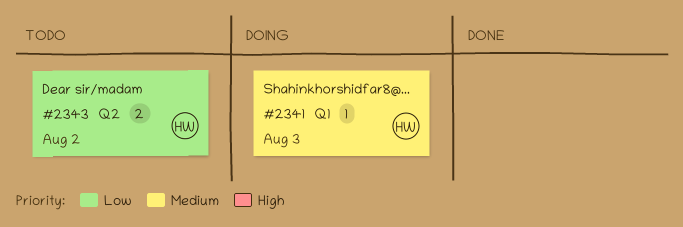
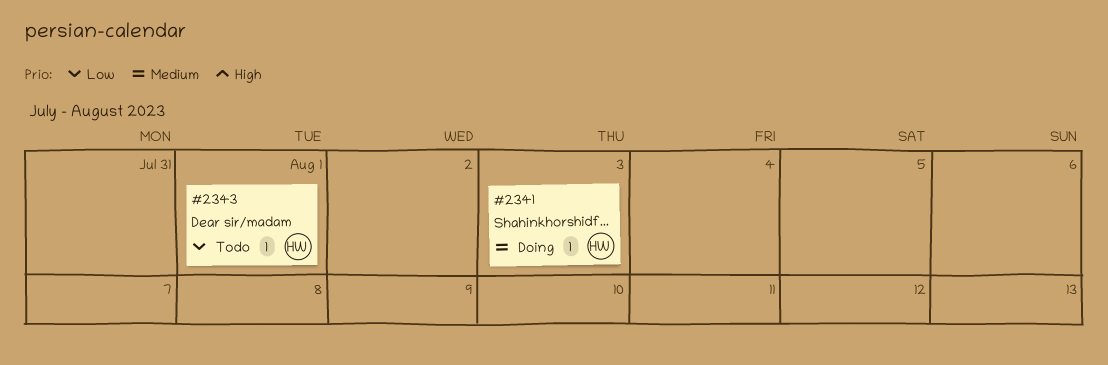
#2343, estimate: 2 -> 1
#2343, due: Aug 2 -> Aug 1

